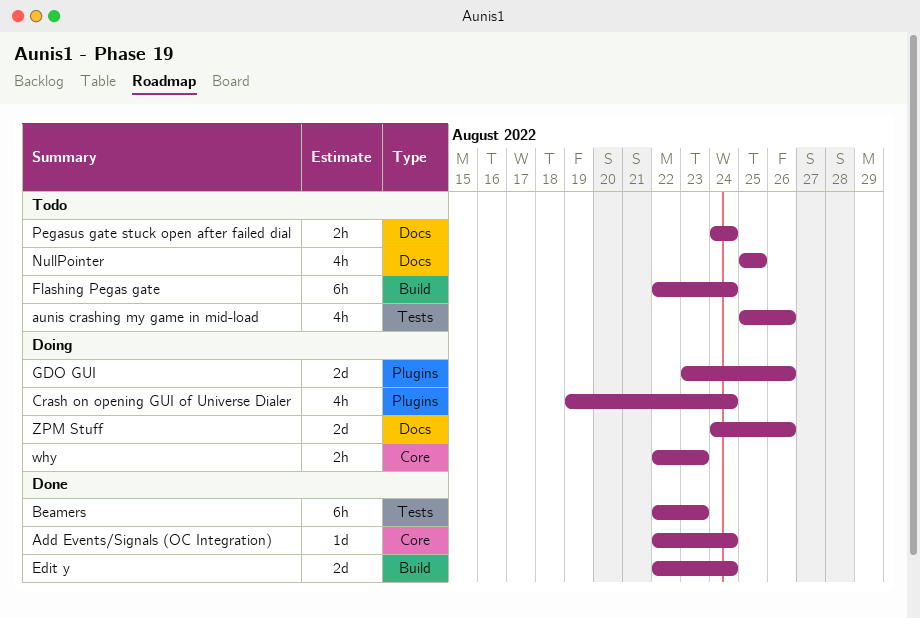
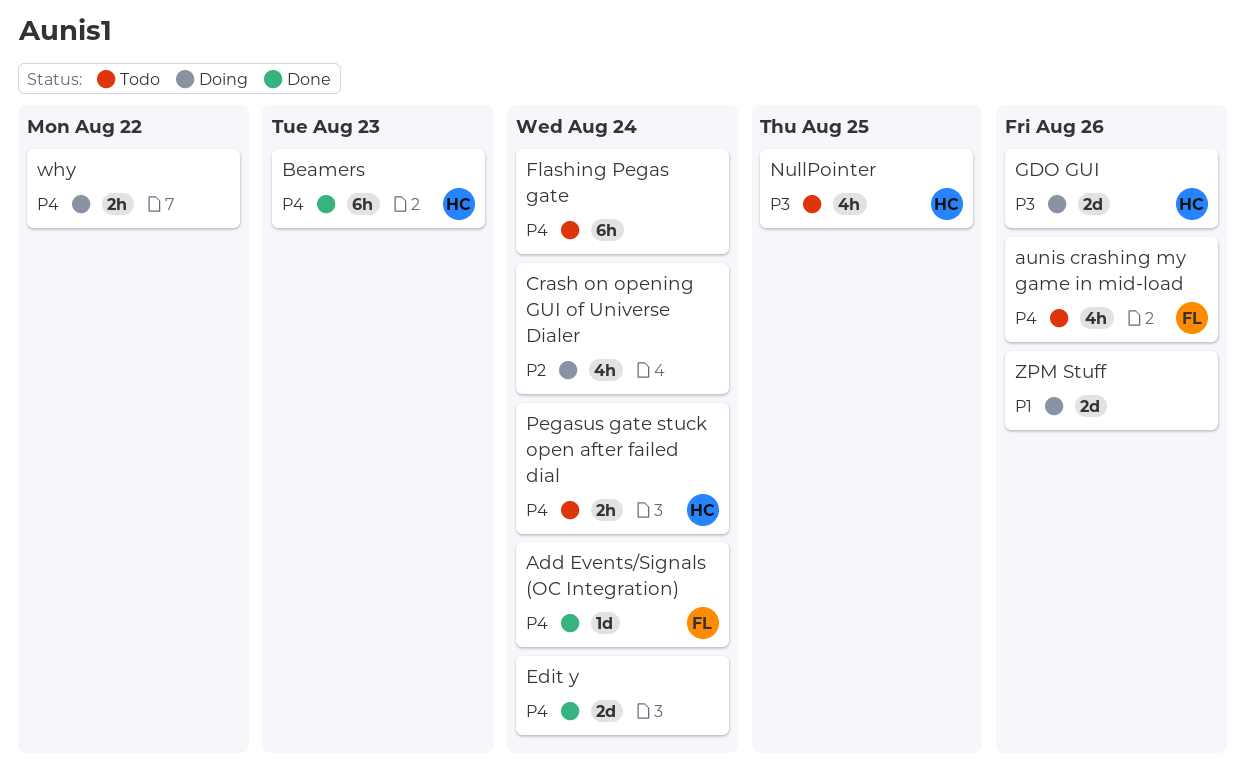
why, due: Aug 23 -> Aug 22

